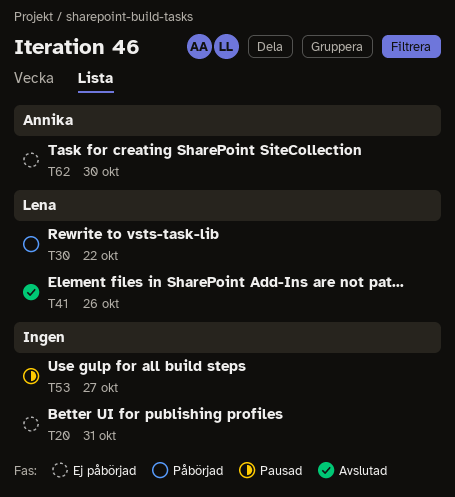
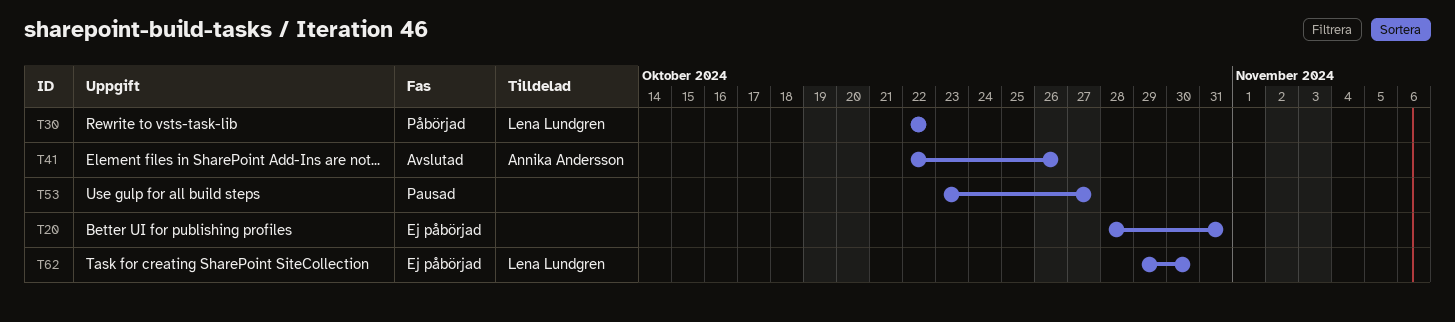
T41, owner: Lena Lundgren -> Annika Andersson
T62, owner: Annika Andersson -> Lena Lundgren

